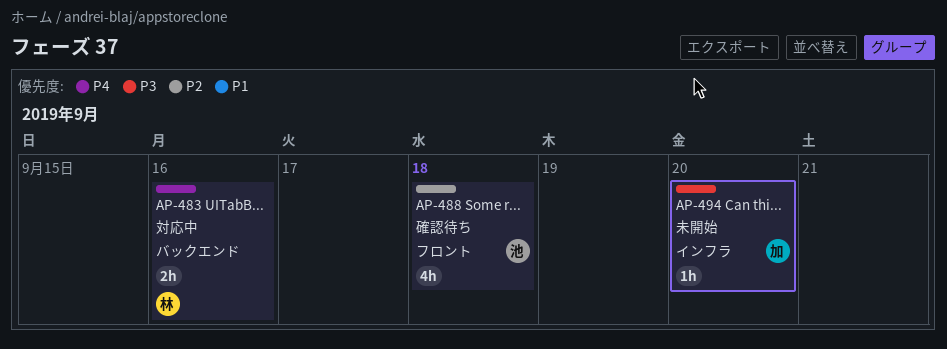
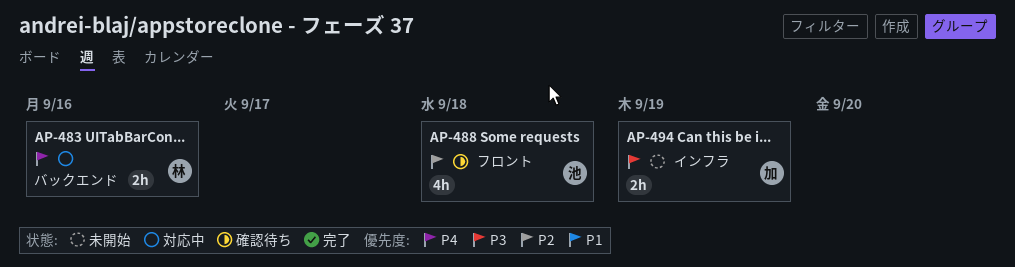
AP-494, estimate: 1h -> 2h
AP-494, due: Sep 20 -> Sep 19

